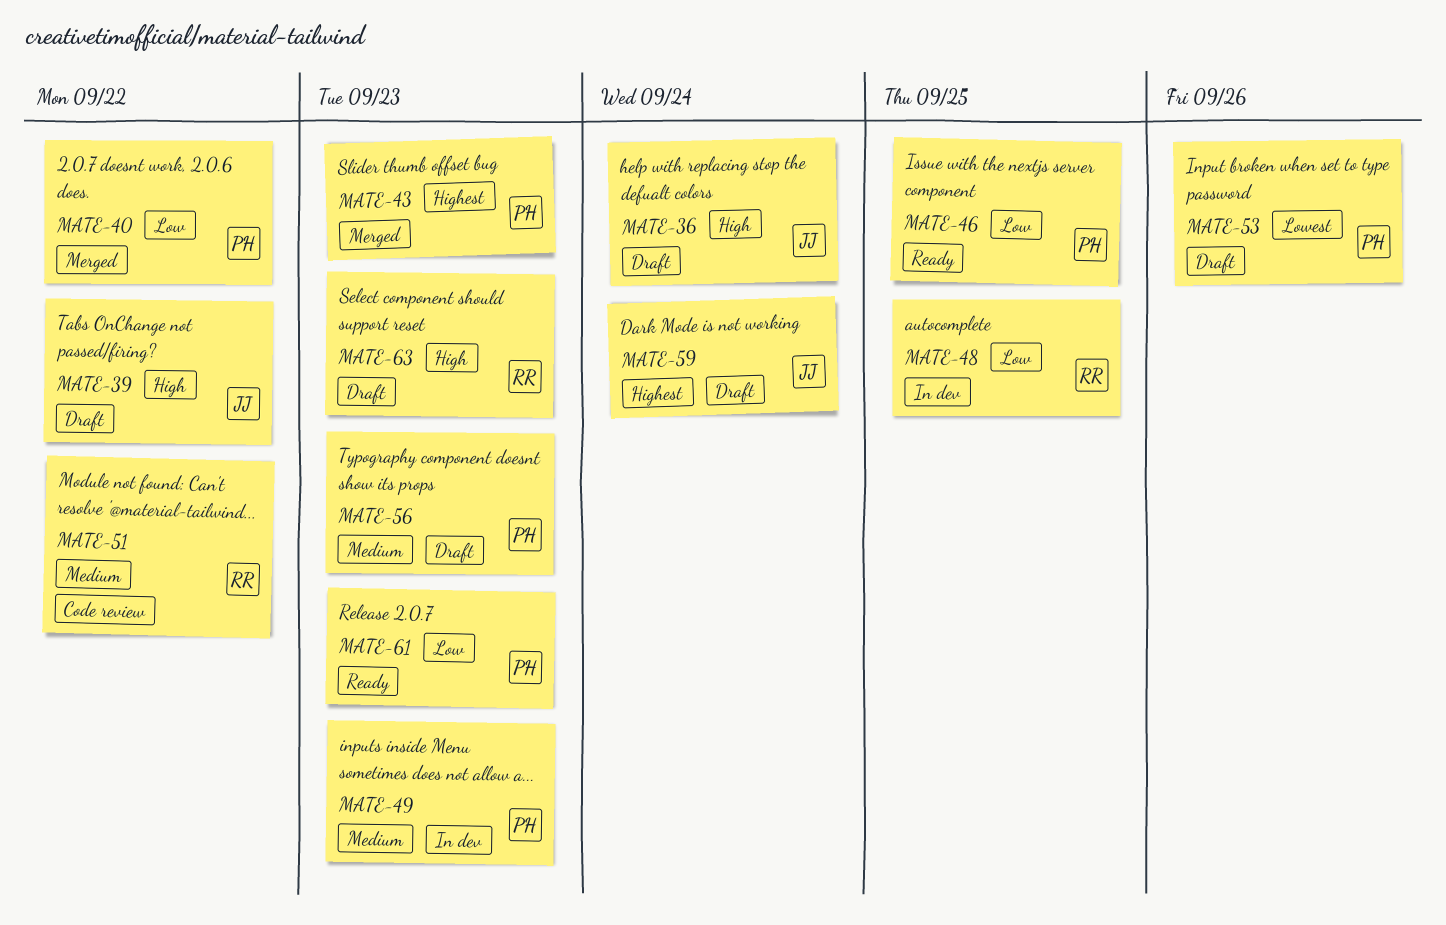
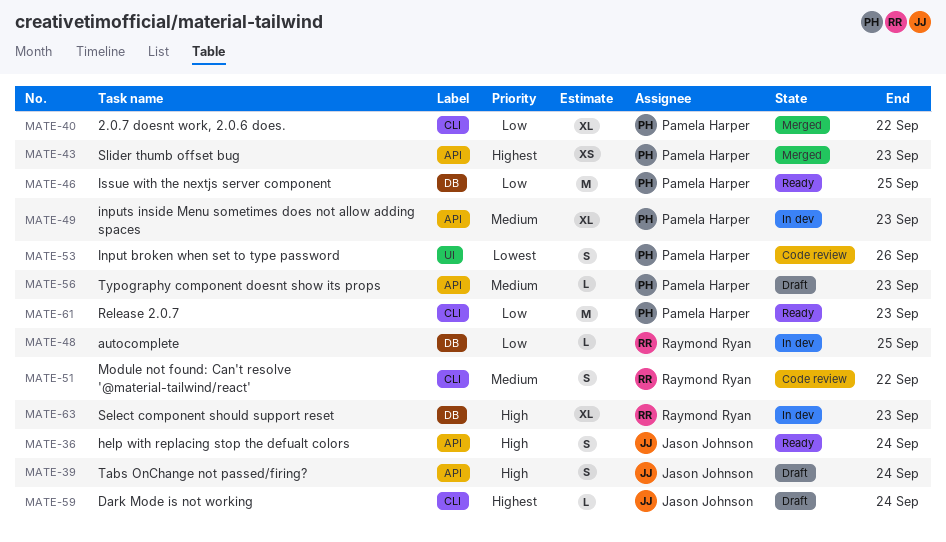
MATE-36, status: Draft -> Ready
MATE-39, due: Sep 22 -> Sep 24
MATE-53, status: Draft -> Code review
MATE-63, status: Draft -> In dev

